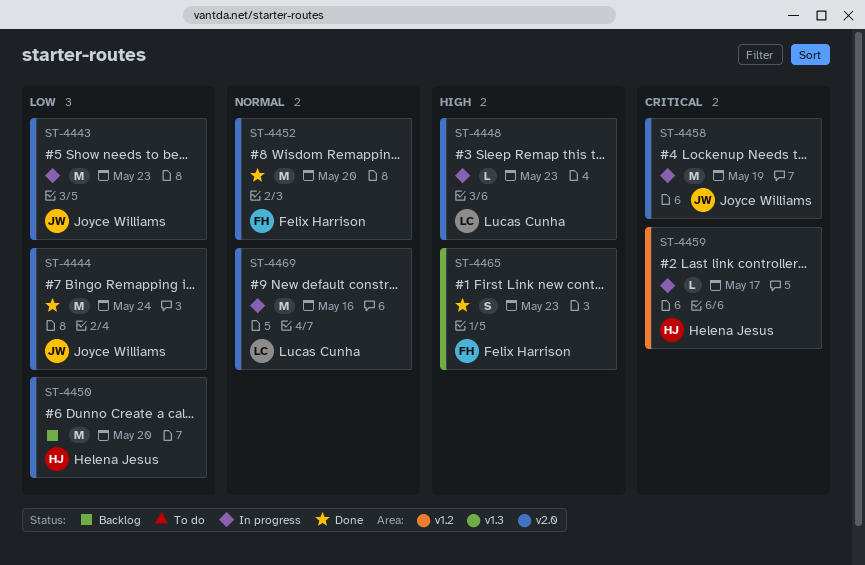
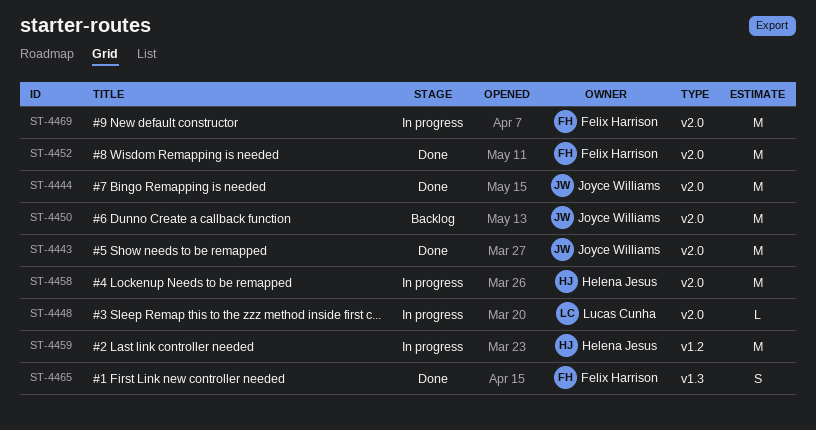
ST-4443, status: In progress -> Done
ST-4450, owner: Helena Jesus -> Joyce Williams
ST-4458, owner: Joyce Williams -> Helena Jesus
ST-4459, estimate: L -> M
ST-4469, owner: Lucas Cunha -> Felix Harrison

